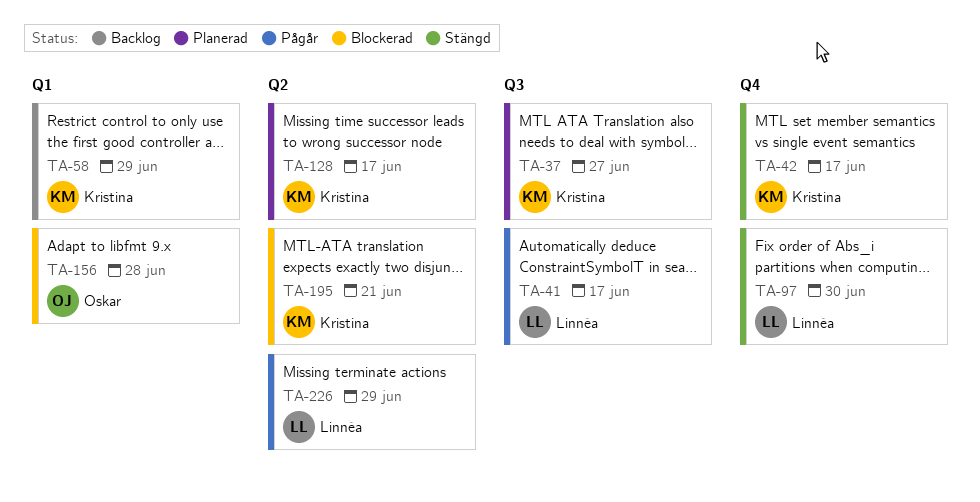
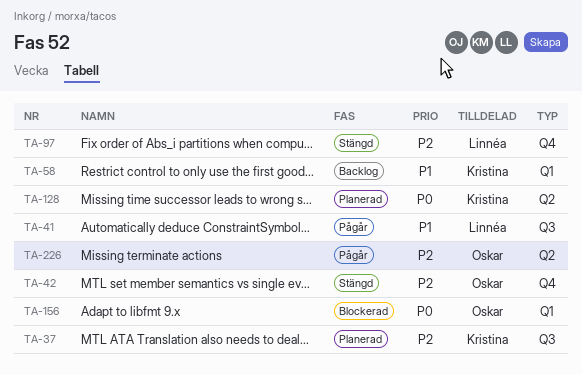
TA-42, owner: Kristina -> Oskar
TA-195: present -> none
TA-226, owner: Linnéa -> Oskar

